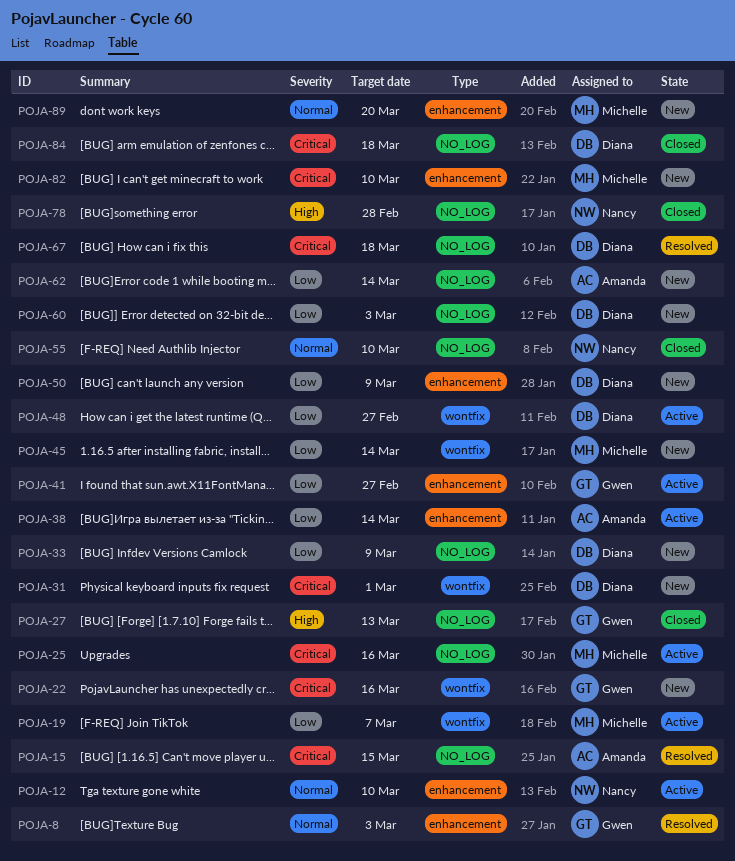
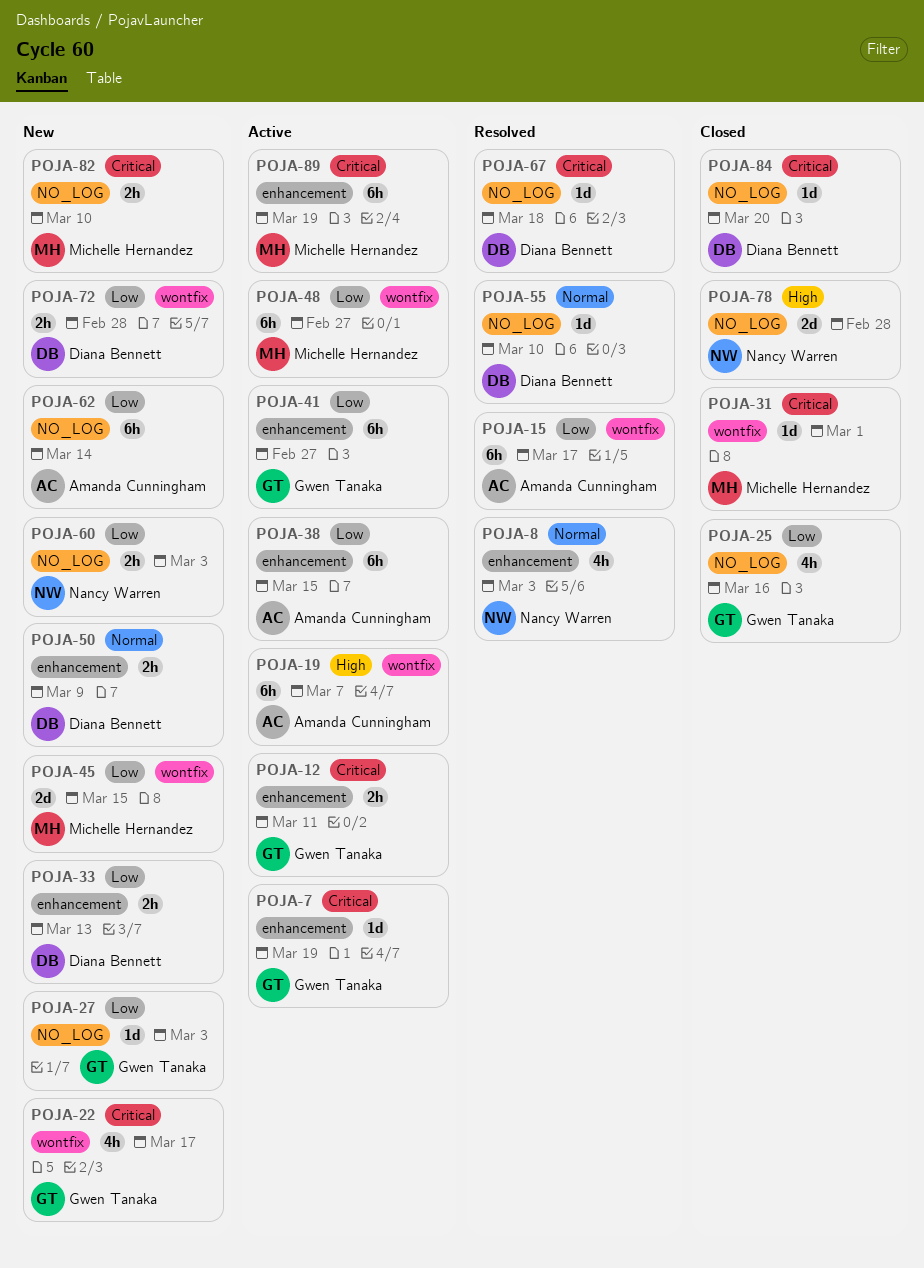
POJA-7: none -> present
POJA-8, owner: Gwen Tanaka -> Nancy Warren
POJA-12, owner: Nancy Warren -> Gwen Tanaka
POJA-12, priority: Normal -> Critical
POJA-12, due: Mar 10 -> Mar 11
POJA-15, priority: Critical -> Low
POJA-15, label: NO_LOG -> wontfix
POJA-15, due: Mar 15 -> Mar 17
POJA-19, owner: Michelle Hernandez -> Amanda Cunningham
POJA-19, priority: Low -> High
POJA-22, due: Mar 16 -> Mar 17
POJA-25, status: Active -> Closed
POJA-25, owner: Michelle Hernandez -> Gwen Tanaka
POJA-25, priority: Critical -> Low
POJA-27, status: Closed -> New
POJA-27, priority: High -> Low
POJA-27, due: Mar 13 -> Mar 3
POJA-31, status: New -> Closed
POJA-31, owner: Diana Bennett -> Michelle Hernandez
POJA-33, label: NO_LOG -> enhancement
POJA-33, due: Mar 9 -> Mar 13
POJA-38, due: Mar 14 -> Mar 15
POJA-45, due: Mar 14 -> Mar 15
POJA-48, owner: Diana Bennett -> Michelle Hernandez
POJA-50, priority: Low -> Normal
POJA-55, status: Closed -> Resolved
POJA-55, owner: Nancy Warren -> Diana Bennett
POJA-60, owner: Diana Bennett -> Nancy Warren
POJA-72: none -> present
POJA-82, label: enhancement -> NO_LOG
POJA-84, due: Mar 18 -> Mar 20
POJA-89, status: New -> Active
POJA-89, priority: Normal -> Critical
POJA-89, due: Mar 20 -> Mar 19

